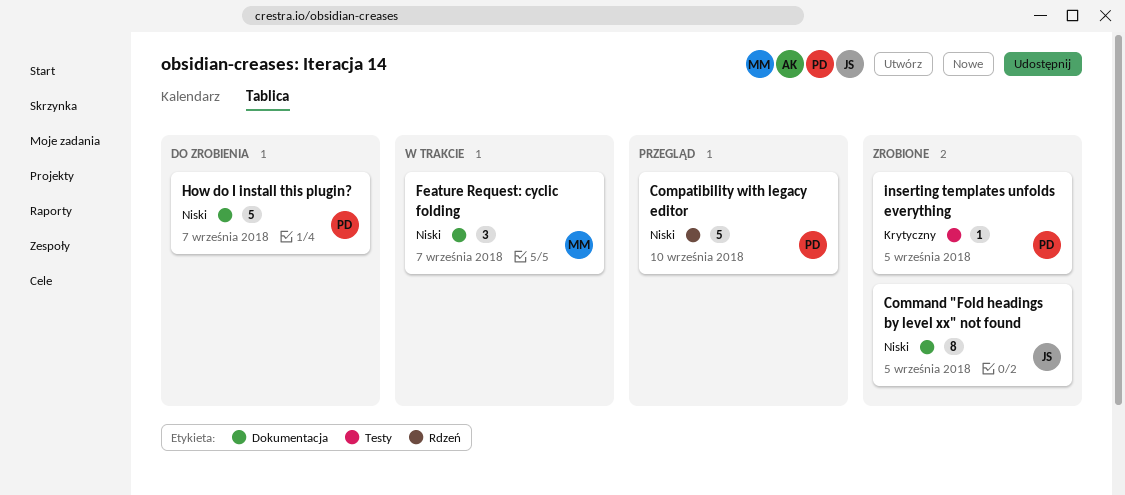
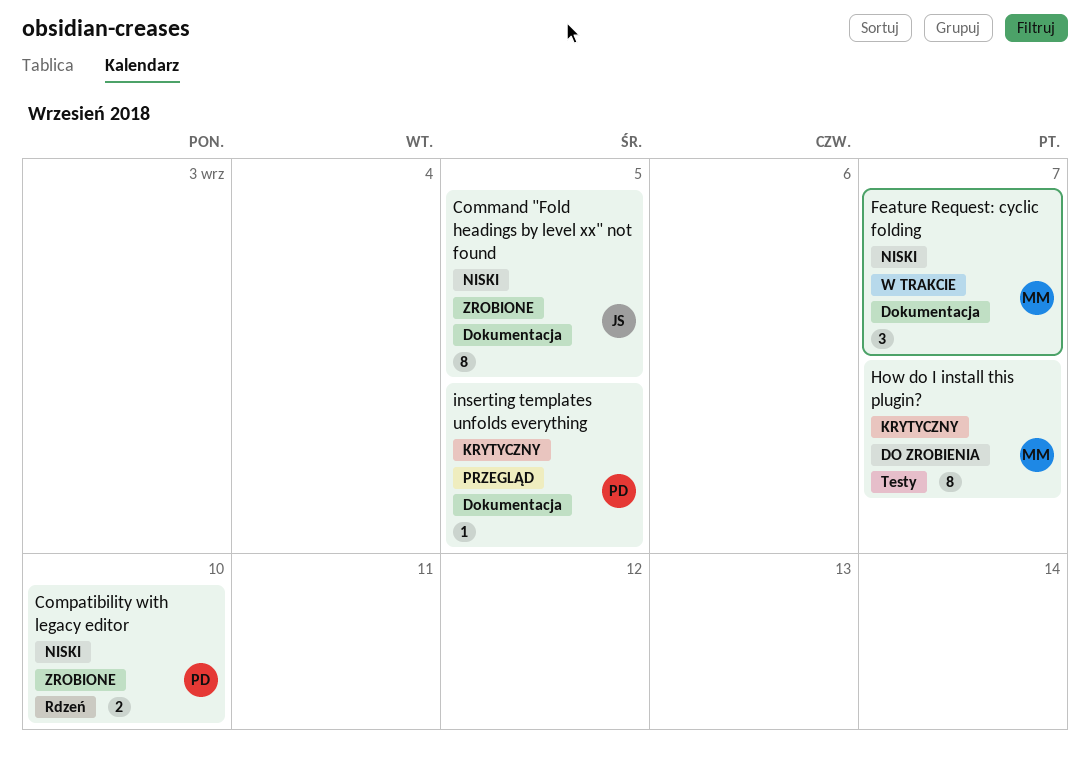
Compatibility with legacy editor, status: Przegląd -> Zrobione
Compatibility with legacy editor, estimate: 5 -> 2
How do I install this plugin?, owner: PD -> MM
How do I install this plugin?, priority: Niski -> Krytyczny
How do I install this plugin?, label: Dokumentacja -> Testy
How do I install this plugin?, estimate: 5 -> 8
inserting templates unfolds everything, status: Zrobione -> Przegląd
inserting templates unfolds everything, label: Testy -> Dokumentacja

